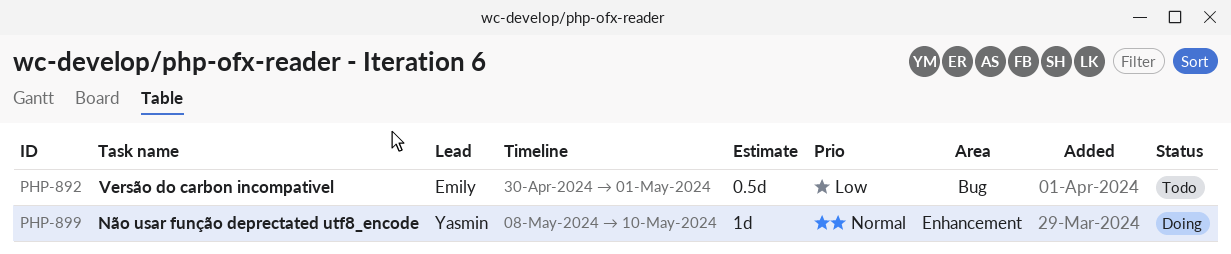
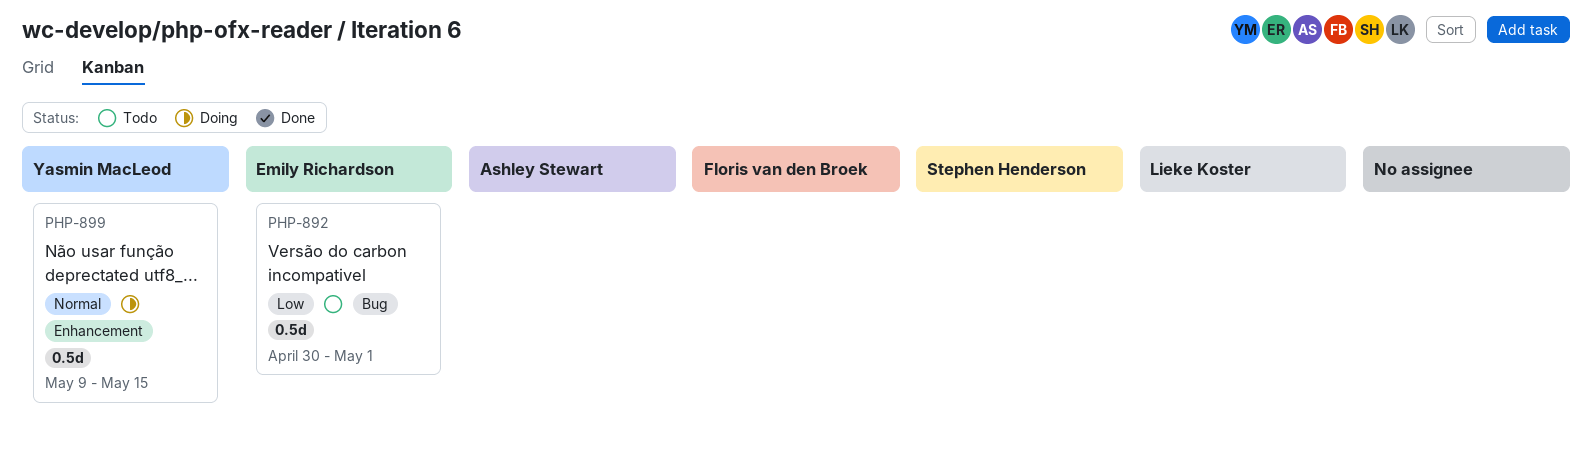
PHP-899, estimate: 1d -> 0.5d
PHP-899, start: May 8 -> May 9
PHP-899, due: May 10 -> May 15

